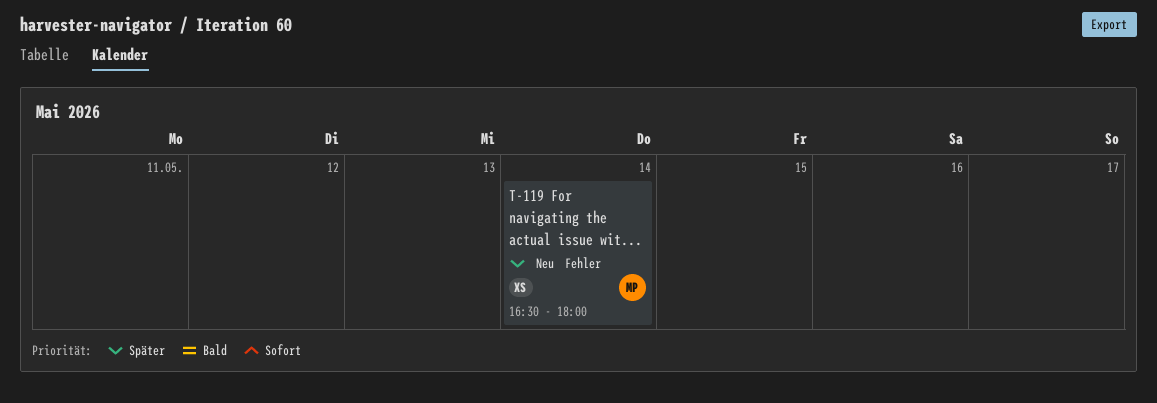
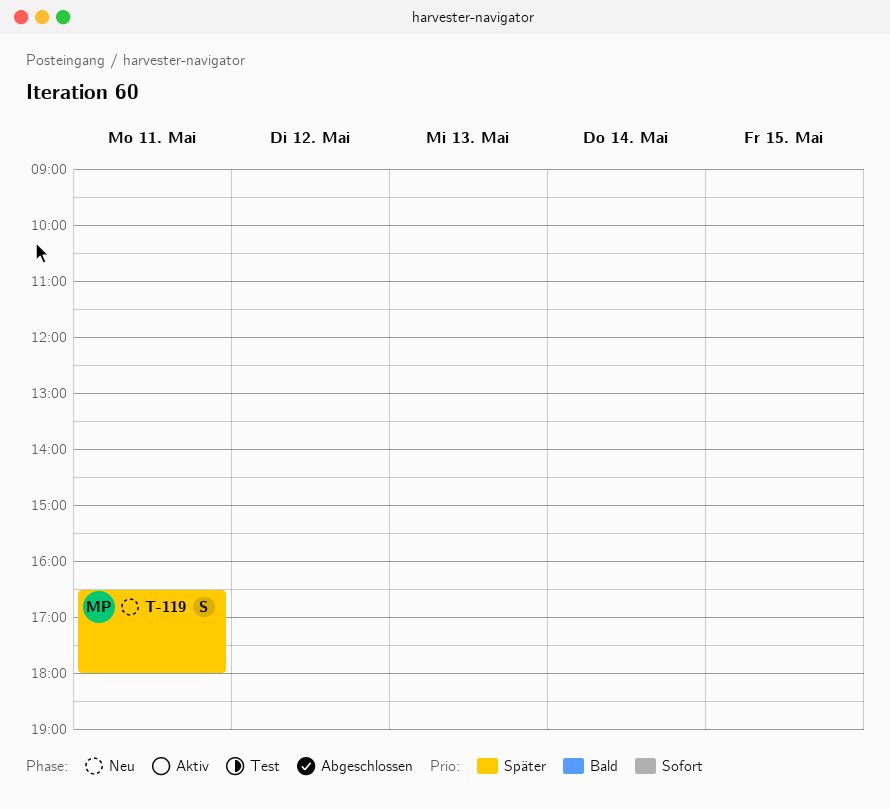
T-119, estimate: XS -> S
T-119, day: May 14 -> May 11

